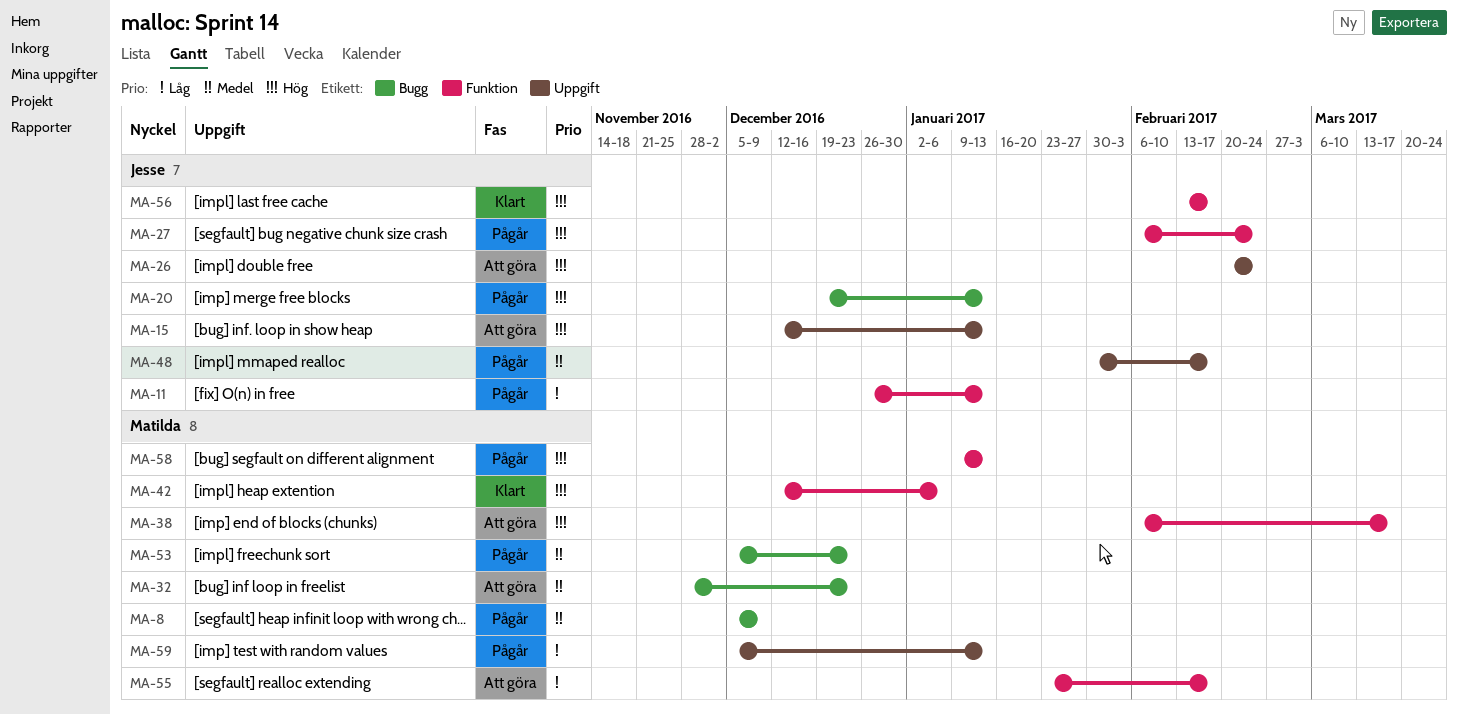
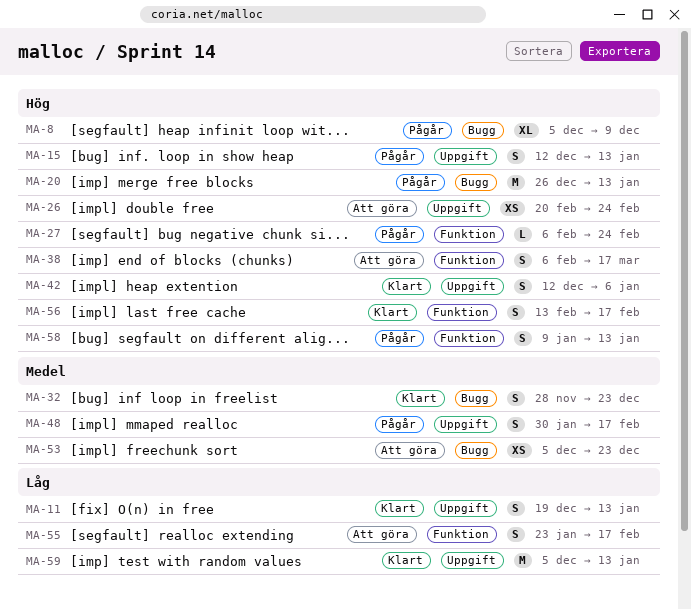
MA-8, priority: Medel -> Hög
MA-11, status: Pågår -> Klart
MA-11, label: Funktion -> Uppgift
MA-11, start: Dec 26 -> Dec 19
MA-15, status: Att göra -> Pågår
MA-20, start: Dec 19 -> Dec 26
MA-32, status: Att göra -> Klart
MA-42, label: Funktion -> Uppgift
MA-53, status: Pågår -> Att göra
MA-59, status: Pågår -> Klart

